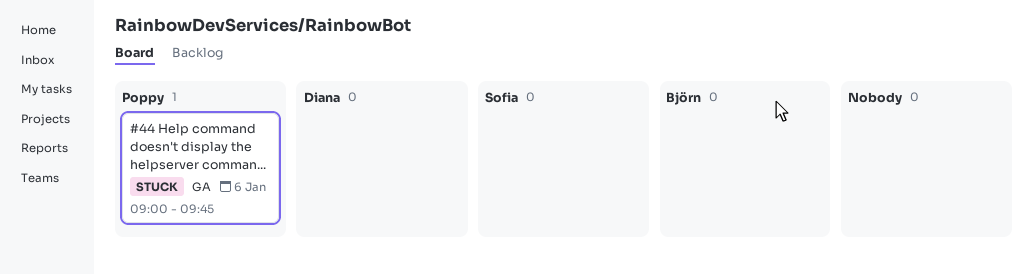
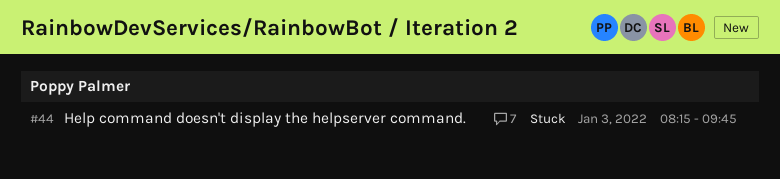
#44, day: Jan 6 -> Jan 3
#44, begins: 09:00 -> 08:15

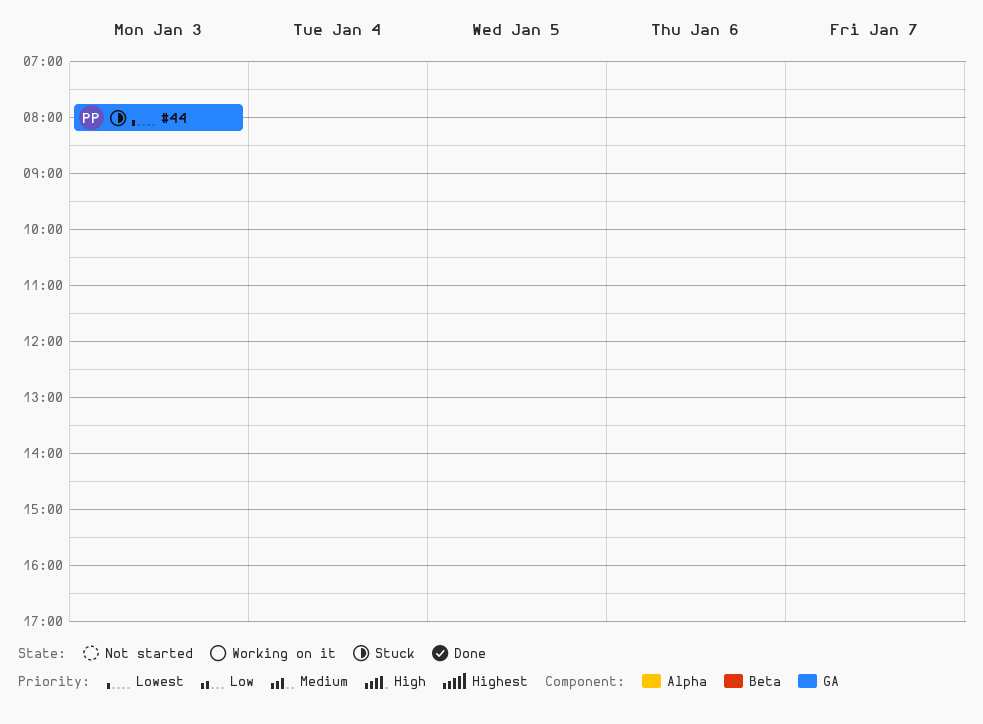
#44, begins: 08:15 -> 07:45
#44, ends: 09:45 -> 08:15

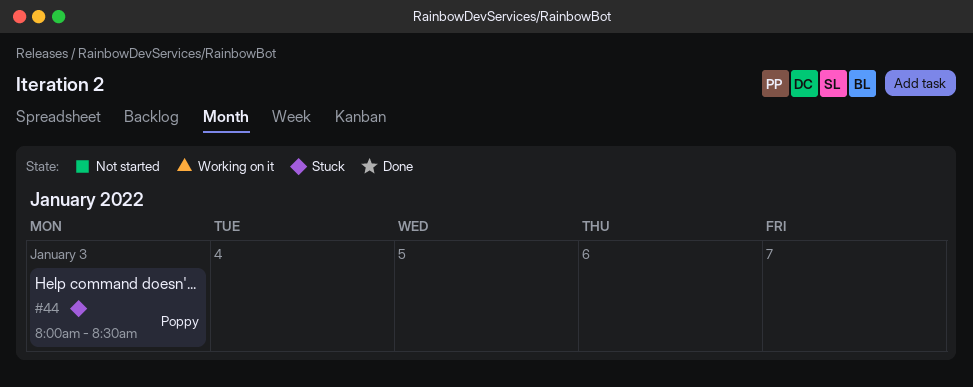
#44, begins: 07:45 -> 08:00
#44, ends: 08:15 -> 08:30

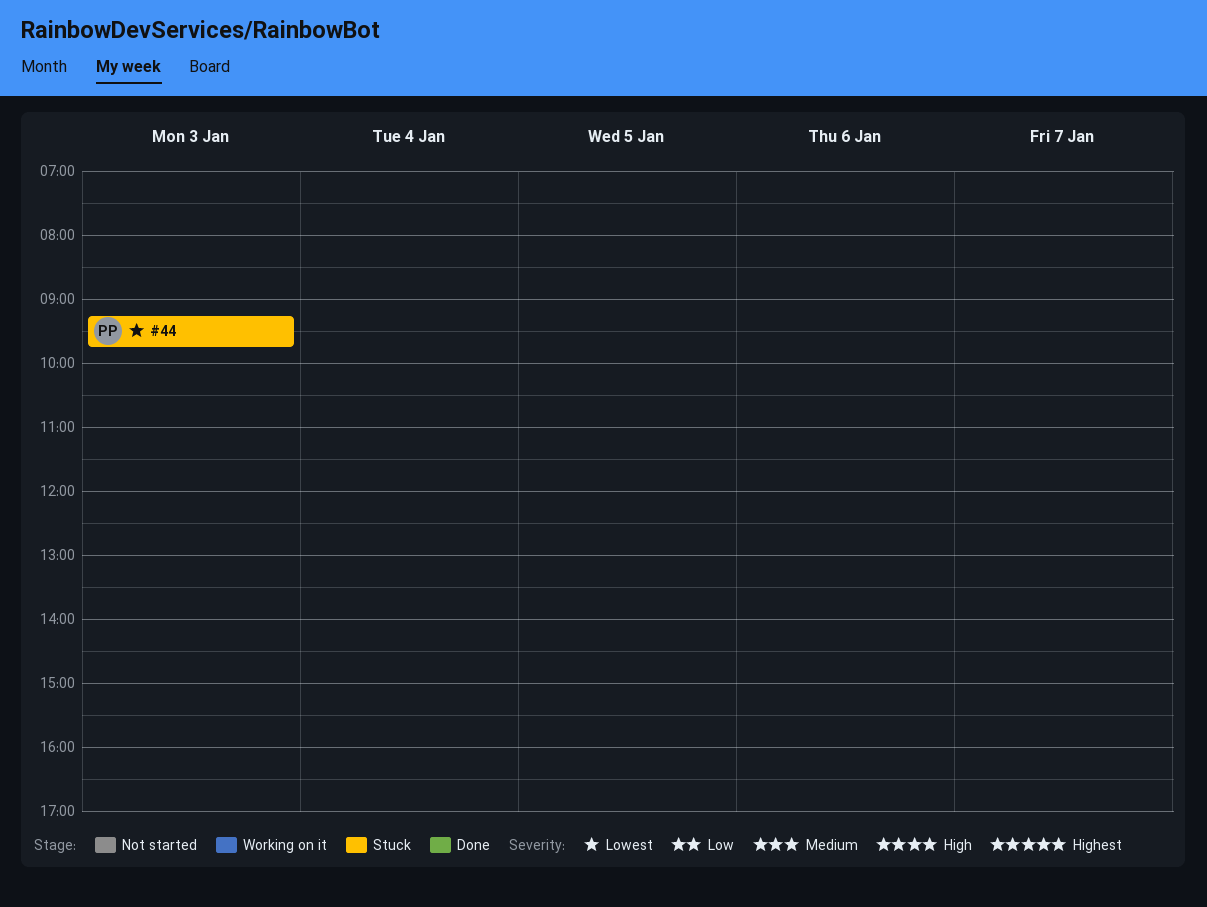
#44, begins: 08:00 -> 09:15
#44, ends: 08:30 -> 09:45

